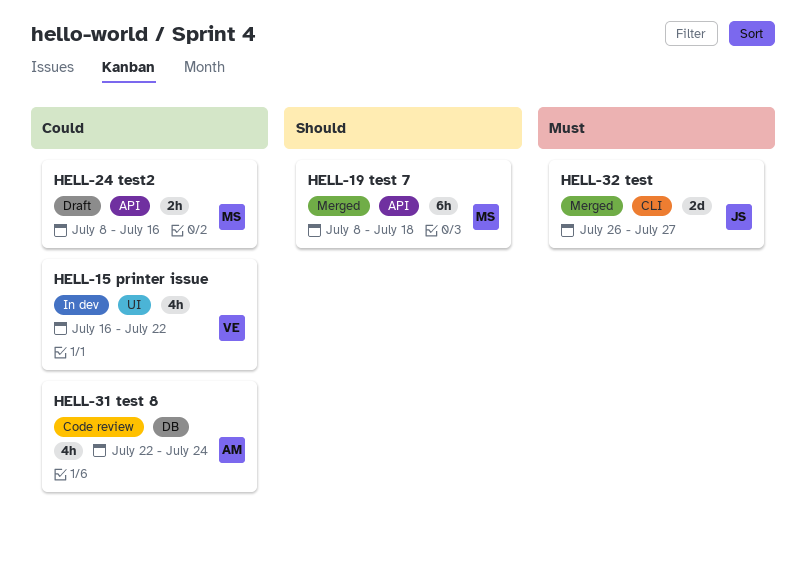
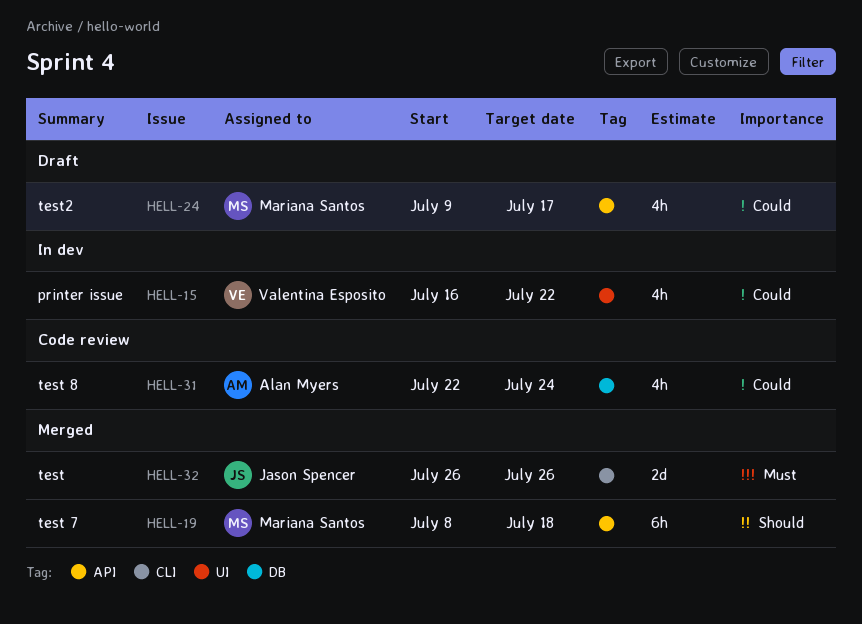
HELL-24, estimate: 2h -> 4h
HELL-24, start: Jul 8 -> Jul 9
HELL-24, due: Jul 16 -> Jul 17
HELL-32, due: Jul 27 -> Jul 26

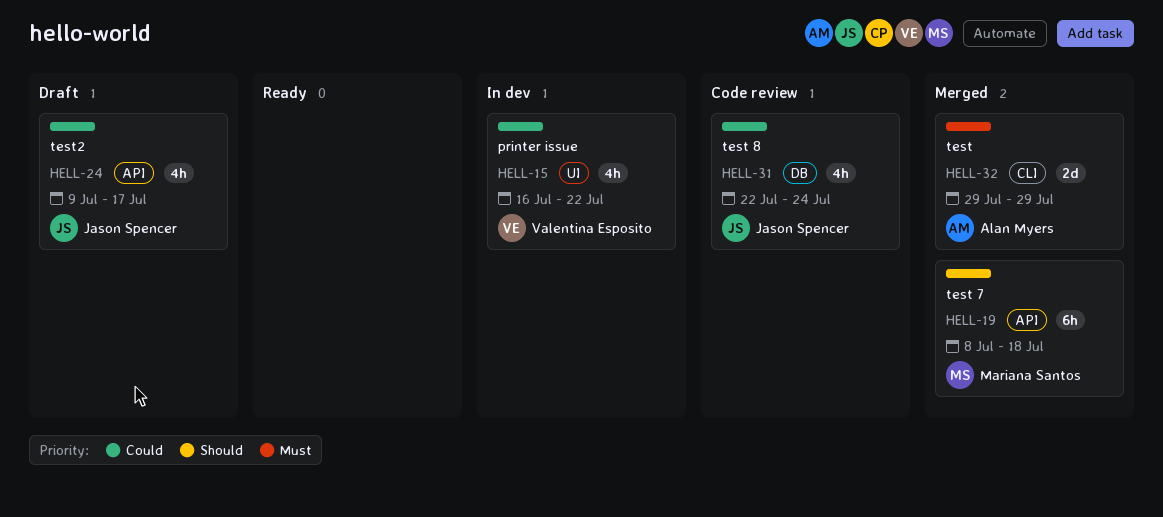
HELL-24, owner: Mariana Santos -> Jason Spencer
HELL-31, owner: Alan Myers -> Jason Spencer
HELL-32, owner: Jason Spencer -> Alan Myers
HELL-32, start: Jul 26 -> Jul 29
HELL-32, due: Jul 26 -> Jul 29

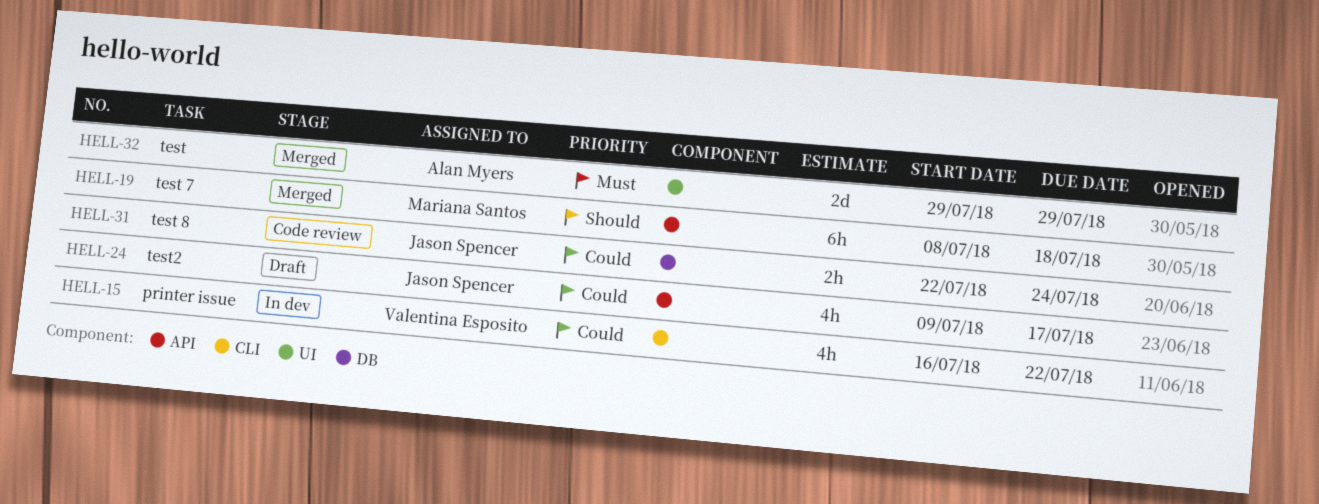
HELL-15, label: UI -> CLI
HELL-31, estimate: 4h -> 2h
HELL-32, label: CLI -> UI

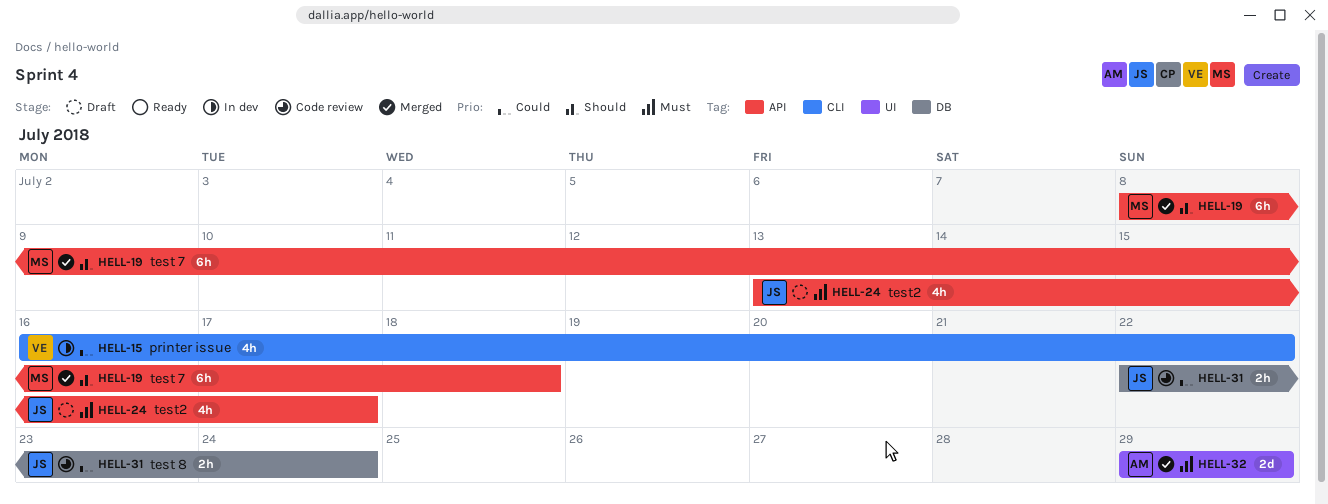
HELL-24, priority: Could -> Must
HELL-24, start: Jul 9 -> Jul 13

